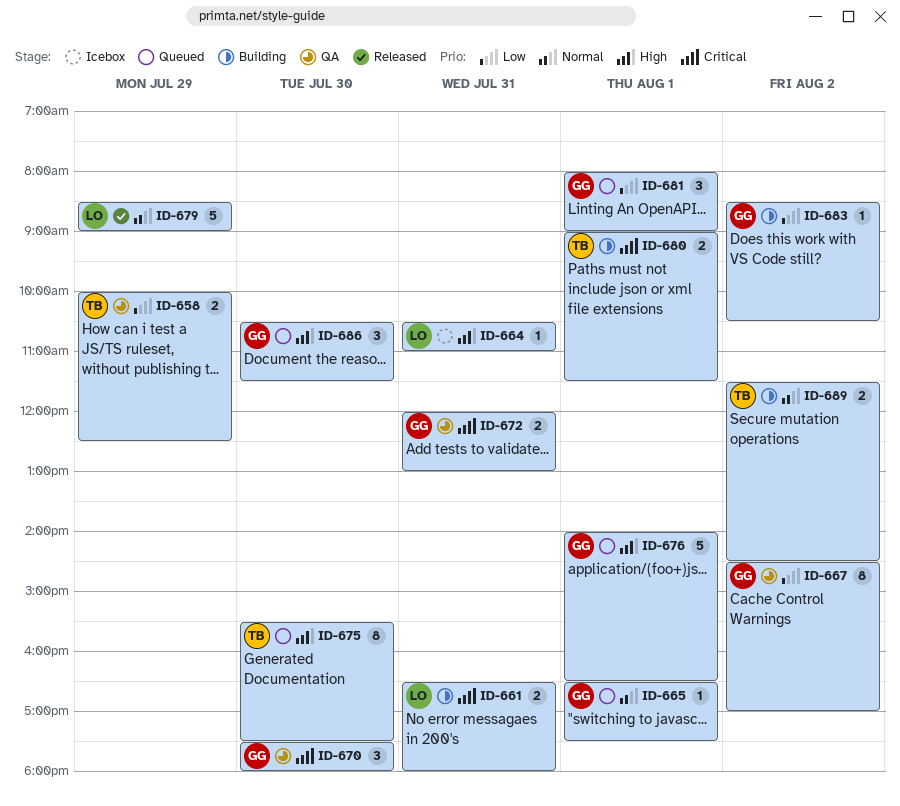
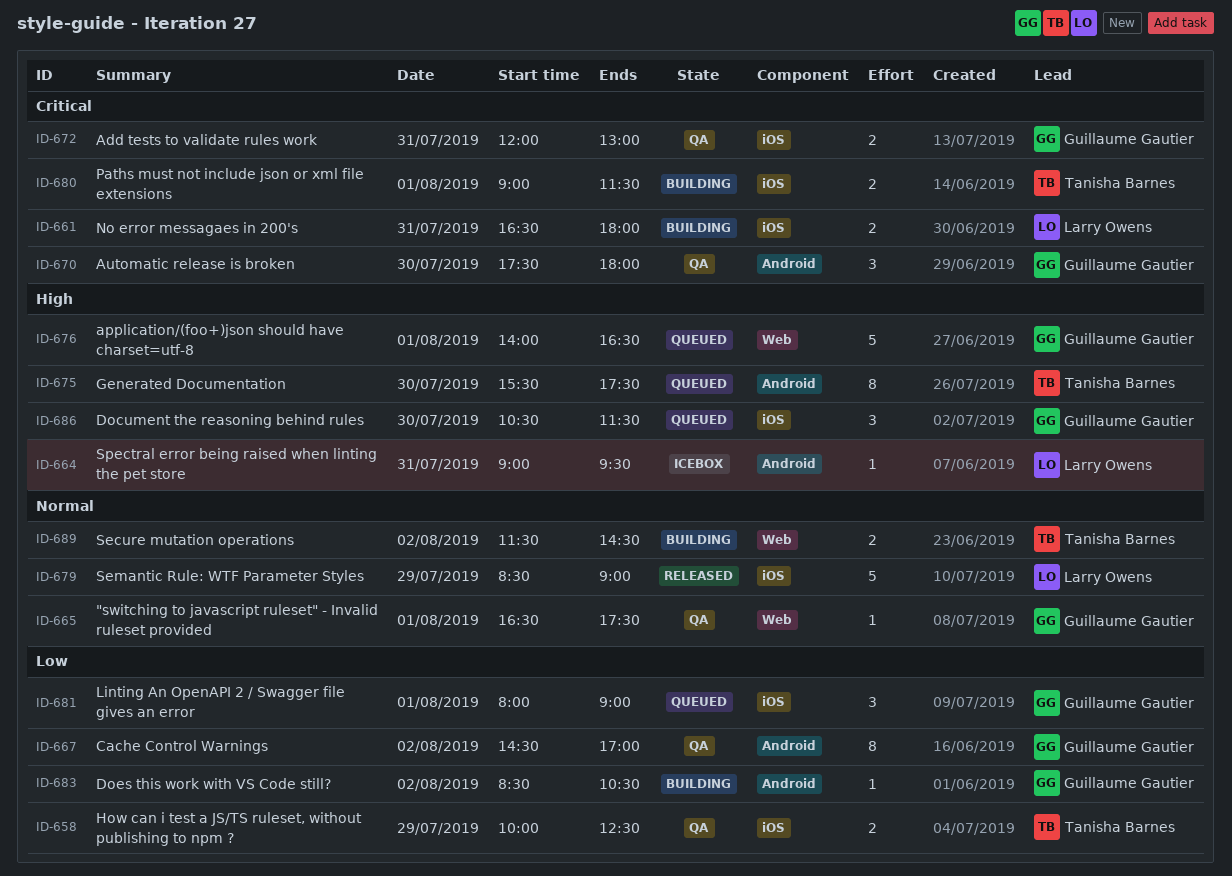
ID-664, begins: 10:30 -> 09:00
ID-664, ends: 11:00 -> 09:30
ID-665, status: Queued -> QA

